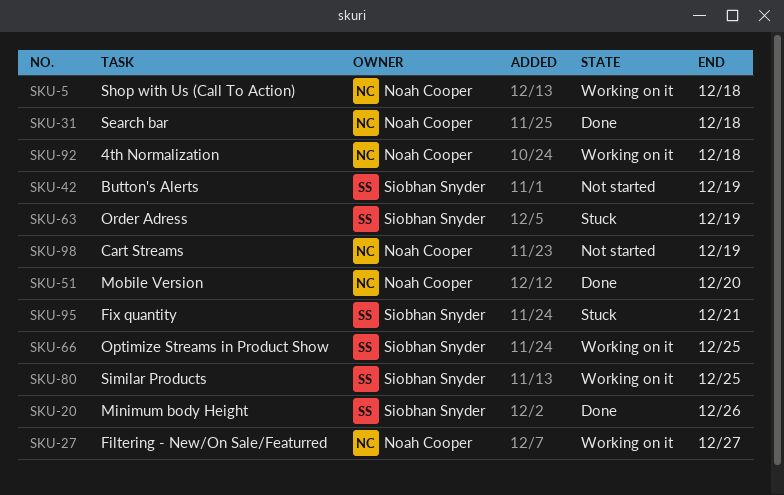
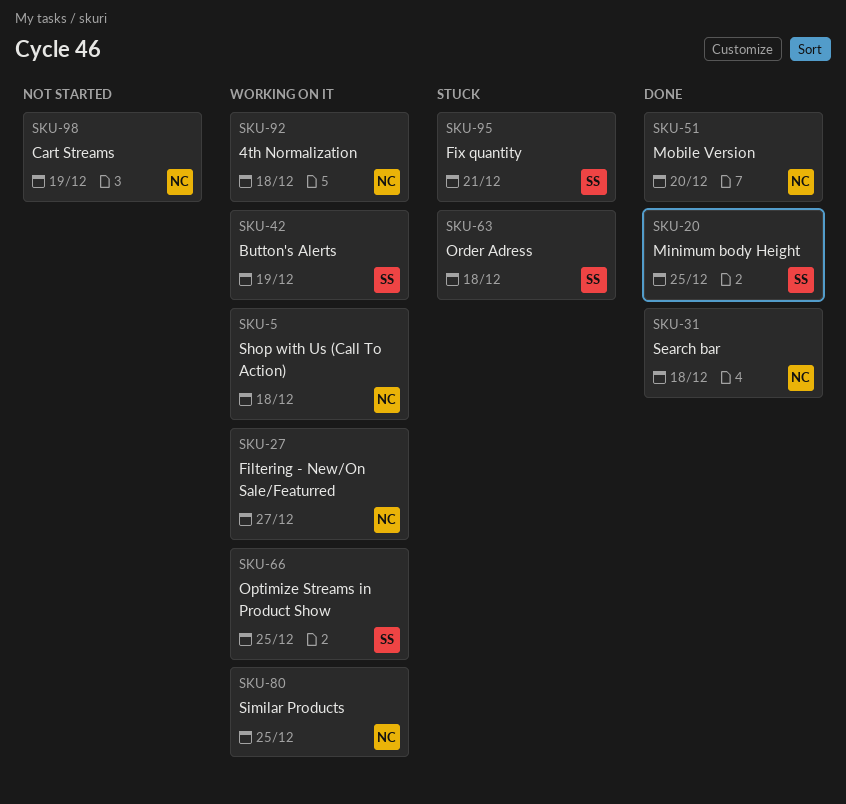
SKU-20, due: Dec 26 -> Dec 25
SKU-42, status: Not started -> Working on it
SKU-63, due: Dec 19 -> Dec 18
SKU-80, owner: Siobhan Snyder -> Noah Cooper

